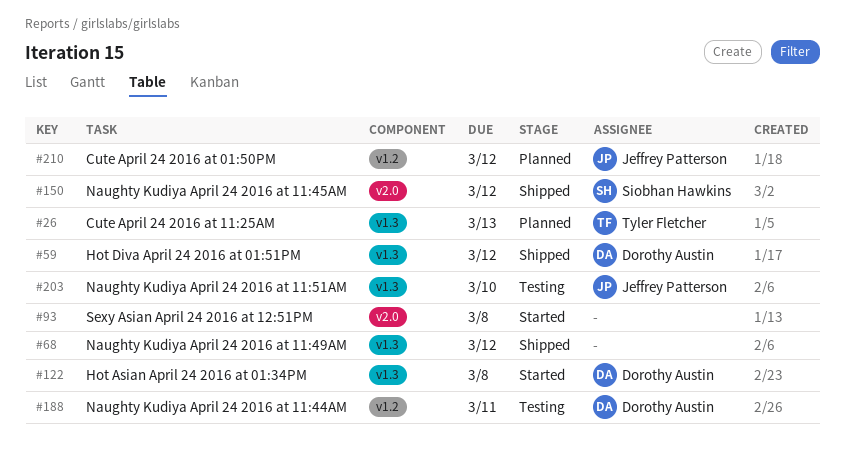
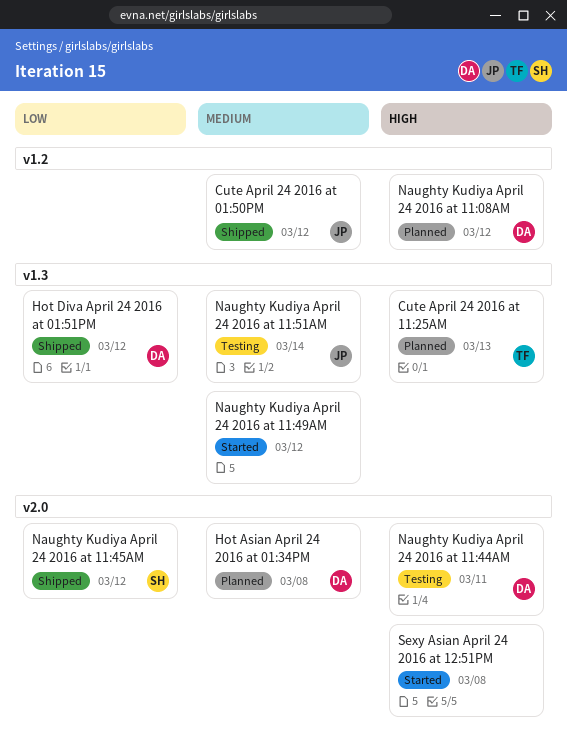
Cute April 24 2016 at 01:50PM, status: Planned -> Shipped
Hot Asian April 24 2016 at 01:34PM, status: Started -> Planned
Hot Asian April 24 2016 at 01:34PM, label: v1.3 -> v2.0
Naughty Kudiya April 24 2016 at 11:08AM: none -> present
Naughty Kudiya April 24 2016 at 11:44AM, label: v1.2 -> v2.0
Naughty Kudiya April 24 2016 at 11:49AM, status: Shipped -> Started
Naughty Kudiya April 24 2016 at 11:51AM, due: Mar 10 -> Mar 14

